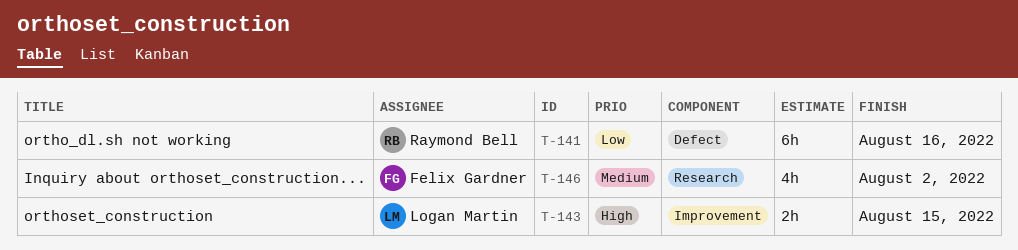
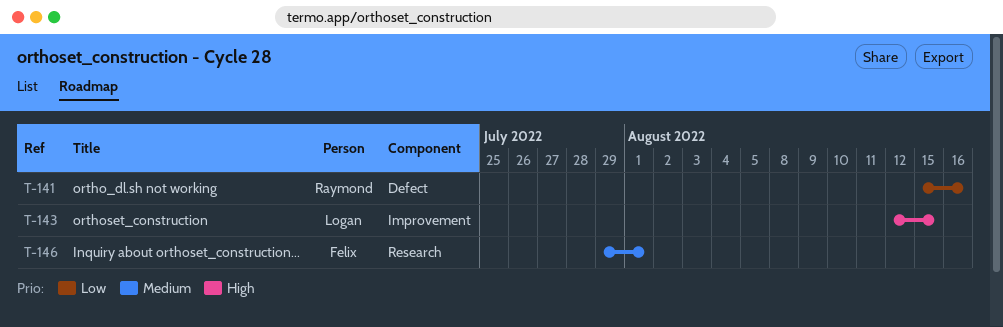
T-146, due: Aug 2 -> Aug 1

